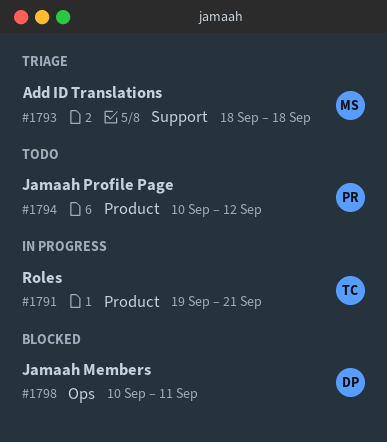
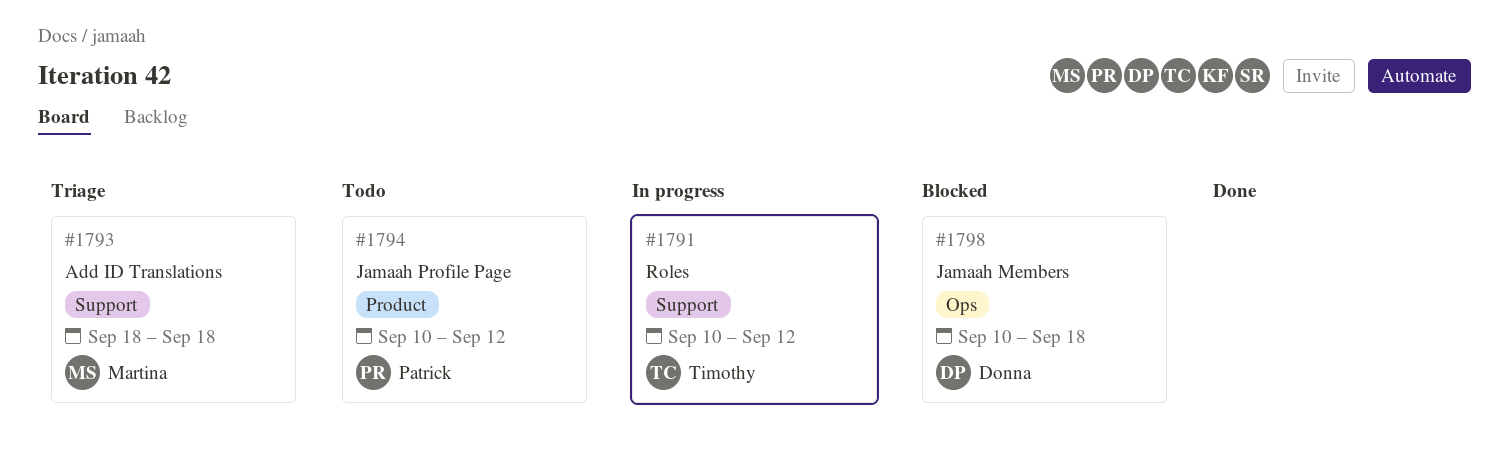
#1791, label: Product -> Support
#1791, start: Sep 19 -> Sep 10
#1791, due: Sep 21 -> Sep 12
#1798, due: Sep 11 -> Sep 18

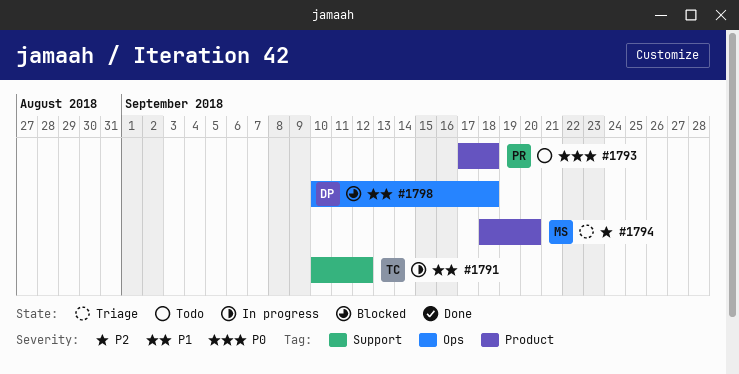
#1793, status: Triage -> Todo
#1793, owner: Martina -> Patrick
#1793, label: Support -> Product
#1793, start: Sep 18 -> Sep 17
#1794, status: Todo -> Triage
#1794, owner: Patrick -> Martina
#1794, start: Sep 10 -> Sep 18
#1794, due: Sep 12 -> Sep 20

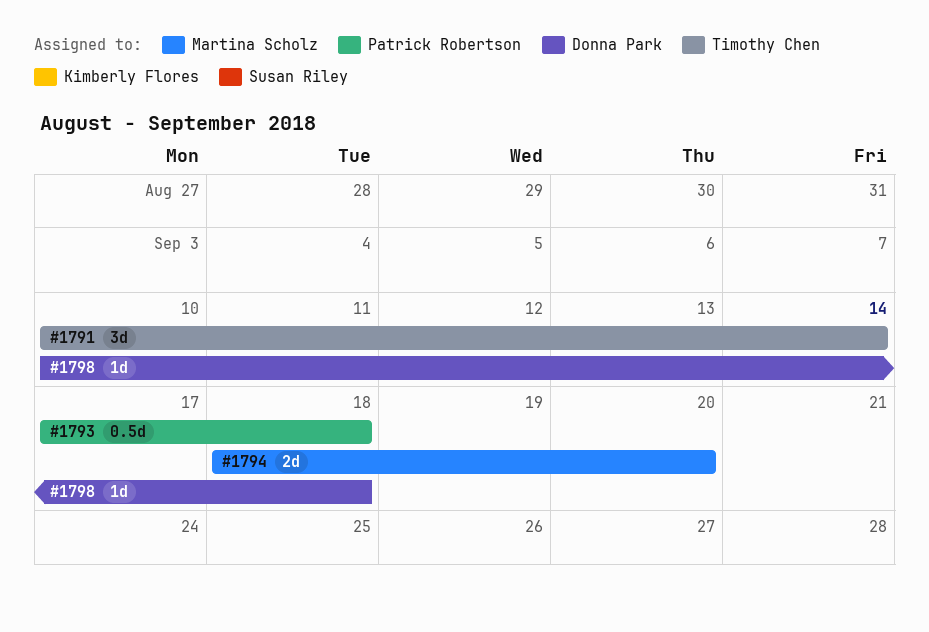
#1791, due: Sep 12 -> Sep 14

